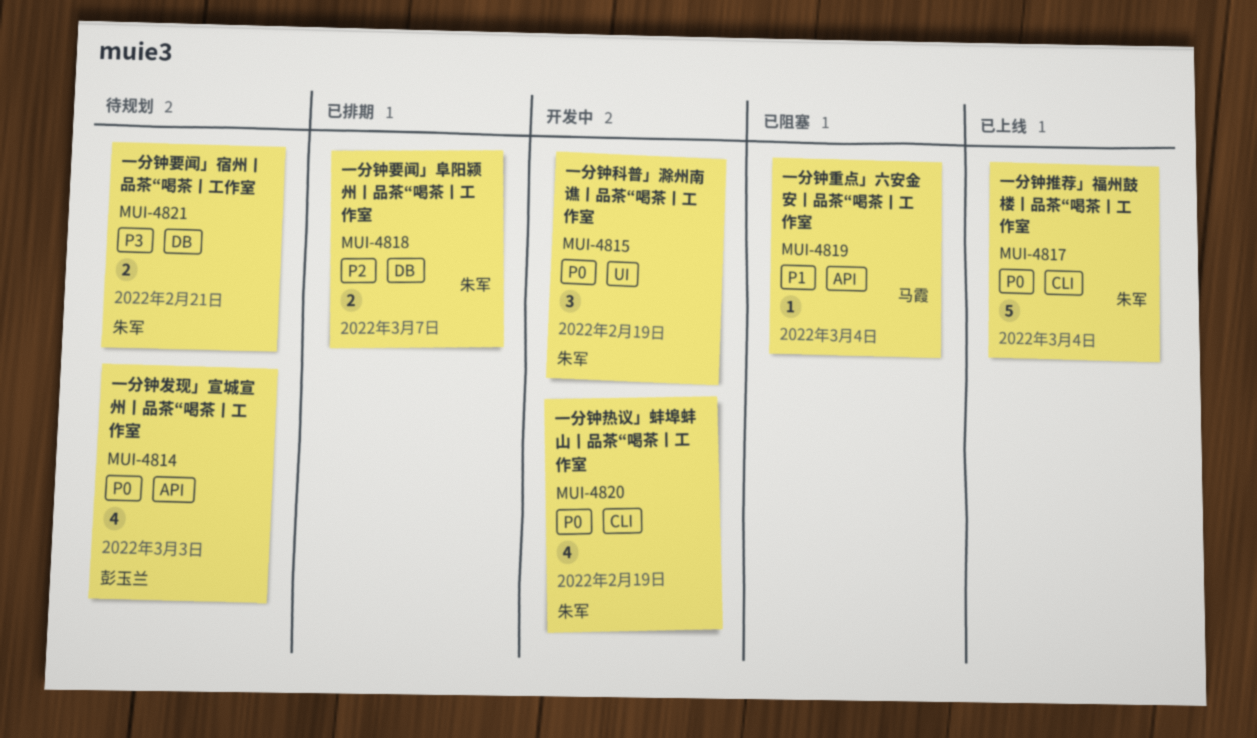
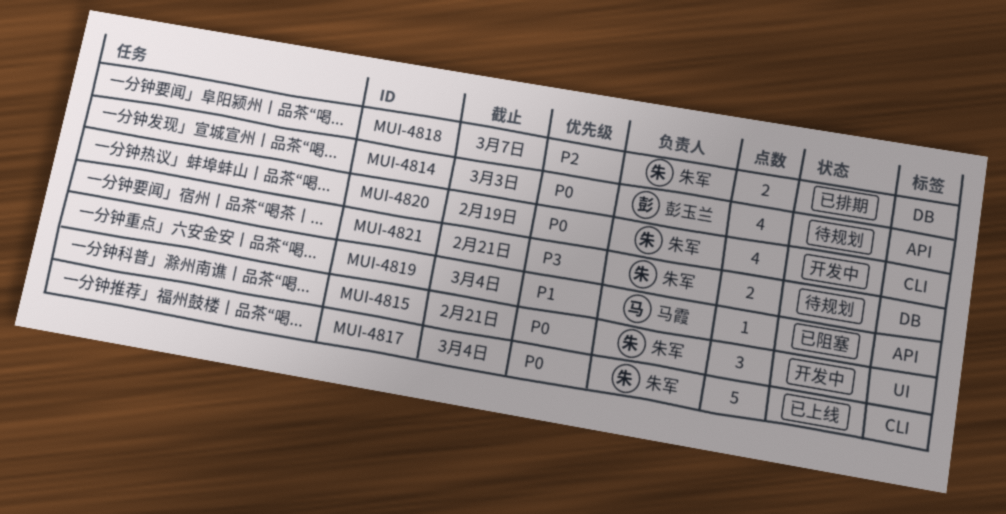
MUI-4815, due: Feb 19 -> Feb 21

